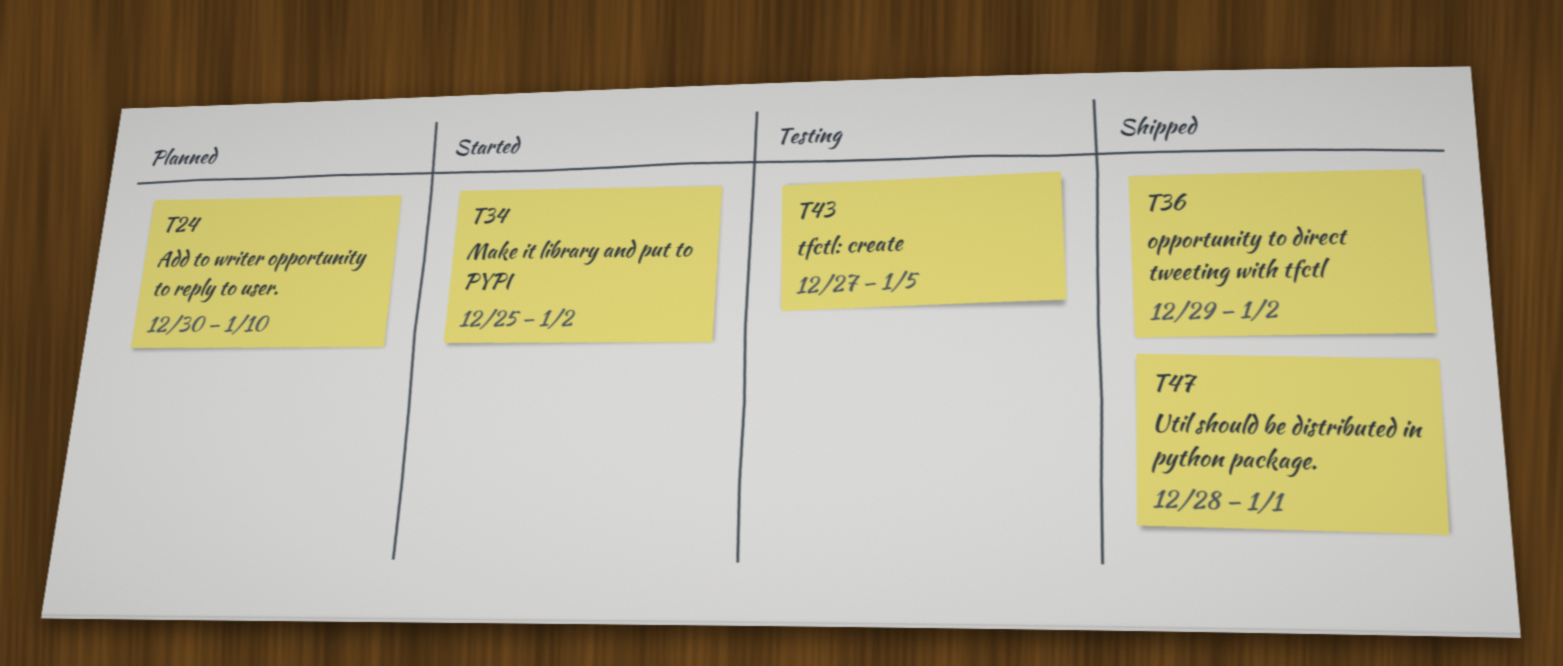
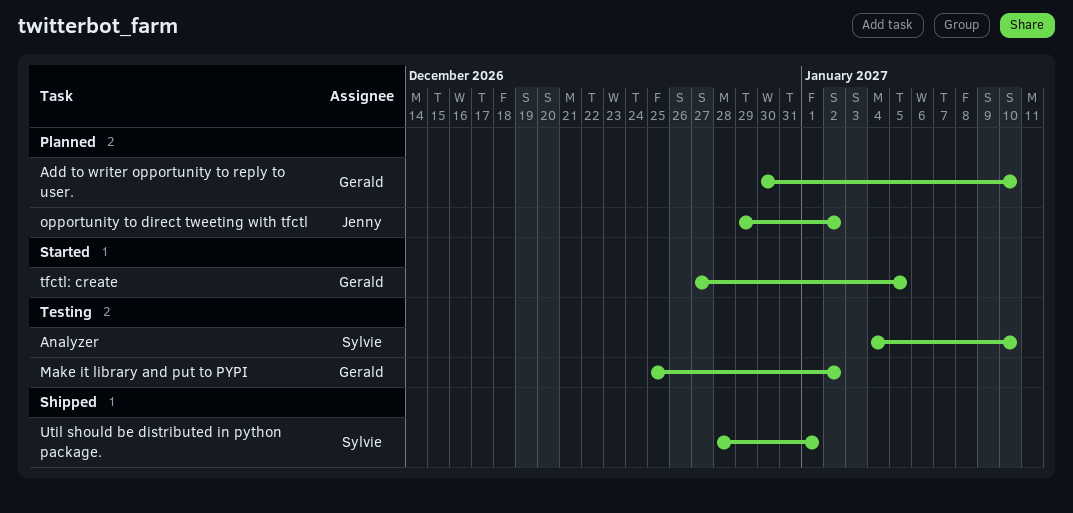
Analyzer: none -> present
Make it library and put to PYPI, status: Started -> Testing
opportunity to direct tweeting with tfctl, status: Shipped -> Planned
tfctl: create, status: Testing -> Started

